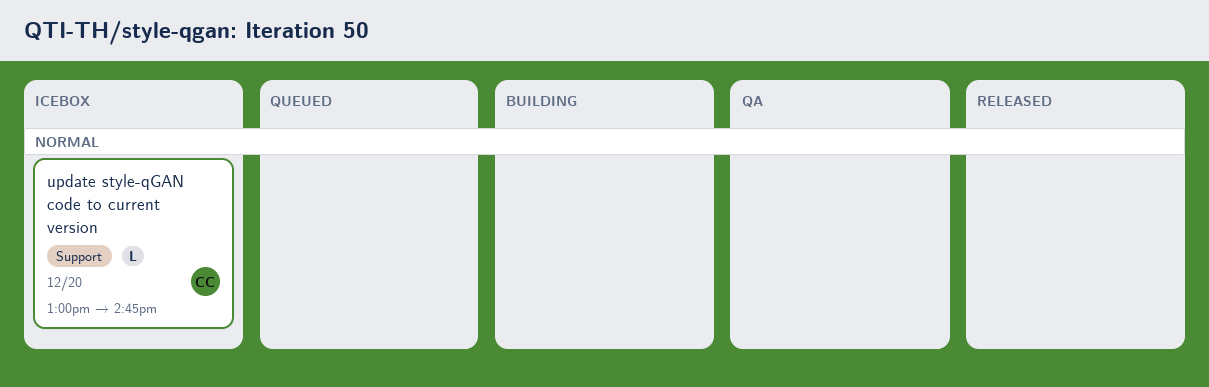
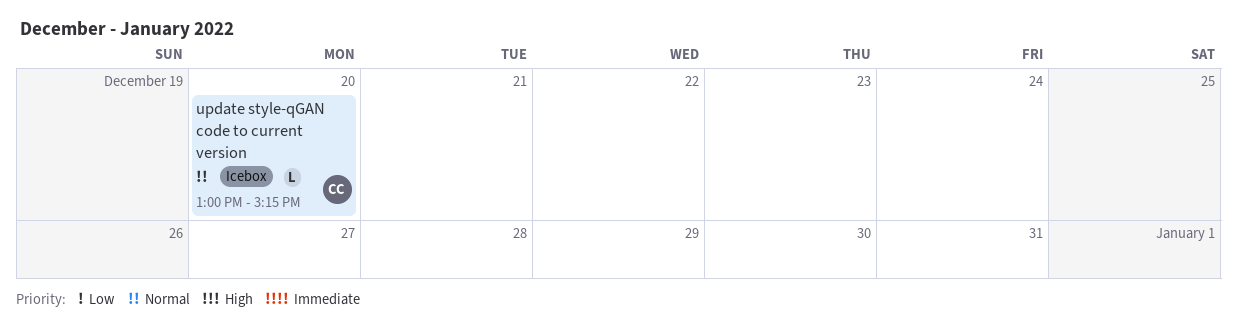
update style-qGAN code to current version, ends: 14:45 -> 15:15

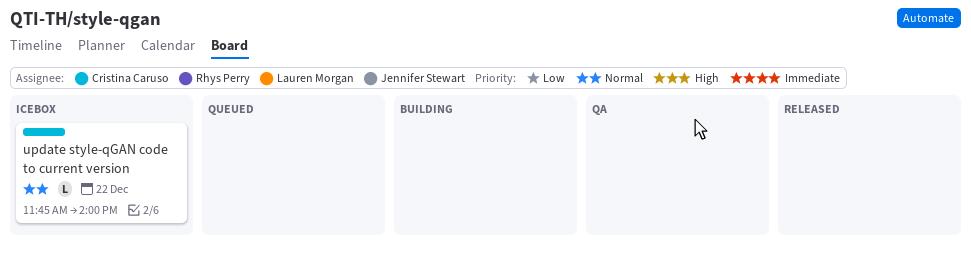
update style-qGAN code to current version, day: Dec 20 -> Dec 22
update style-qGAN code to current version, begins: 13:00 -> 11:45
update style-qGAN code to current version, ends: 15:15 -> 14:00

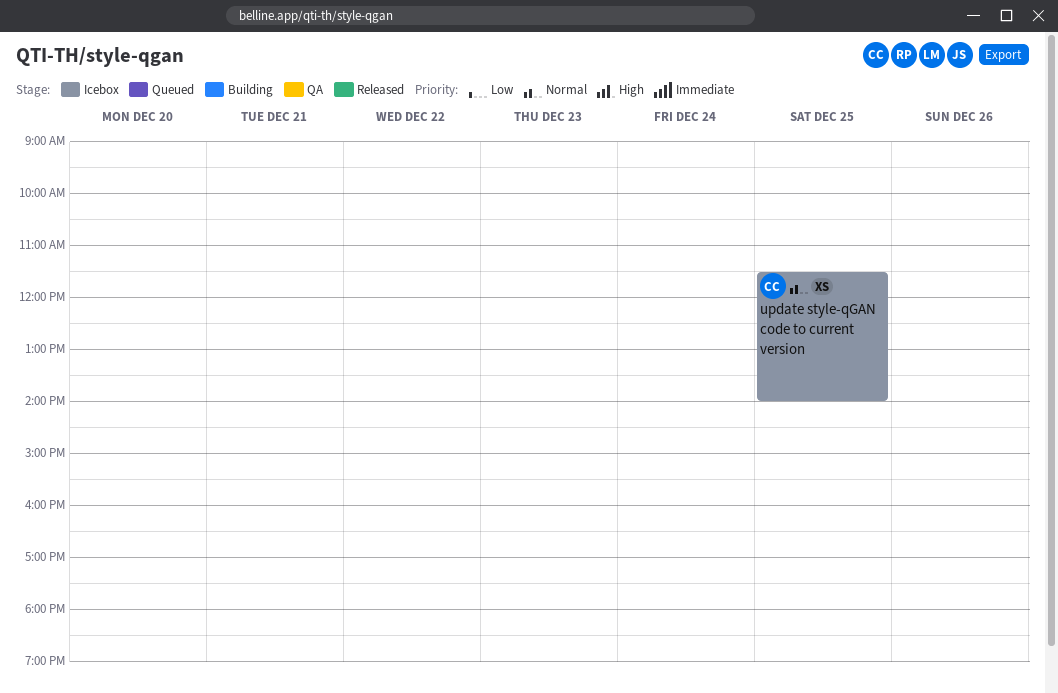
update style-qGAN code to current version, estimate: L -> XS
update style-qGAN code to current version, day: Dec 22 -> Dec 25
update style-qGAN code to current version, begins: 11:45 -> 11:30

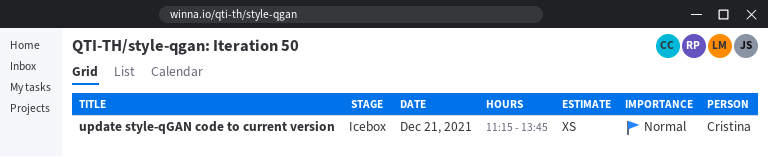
update style-qGAN code to current version, day: Dec 25 -> Dec 21
update style-qGAN code to current version, begins: 11:30 -> 11:15
update style-qGAN code to current version, ends: 14:00 -> 13:45

